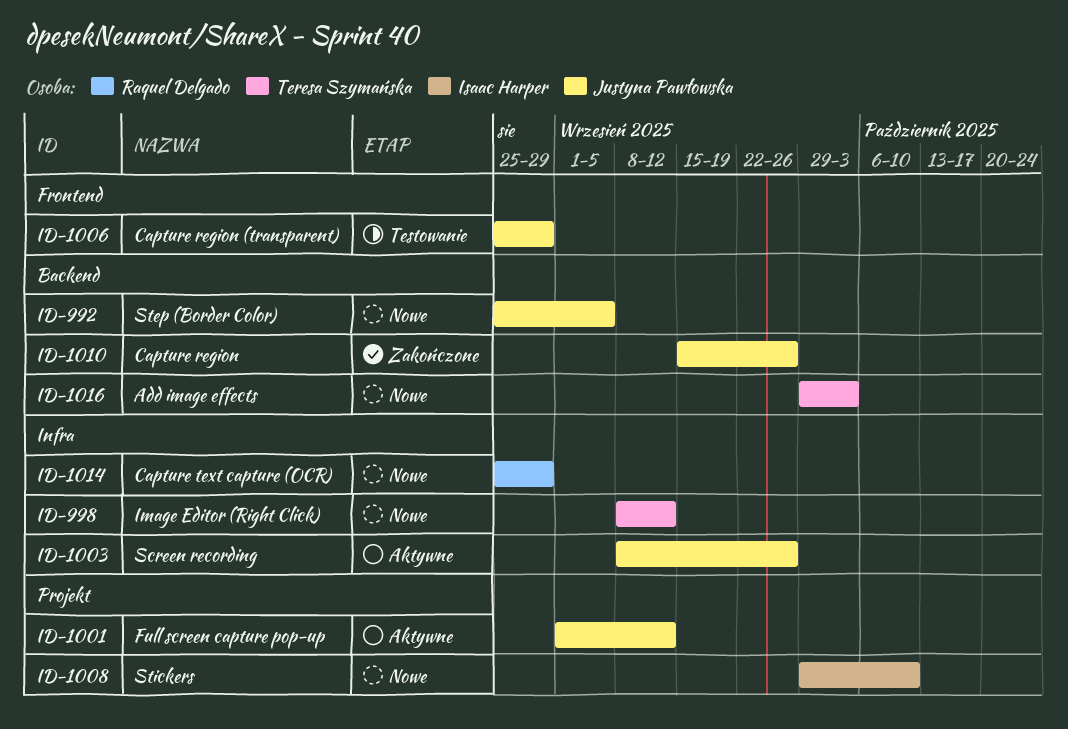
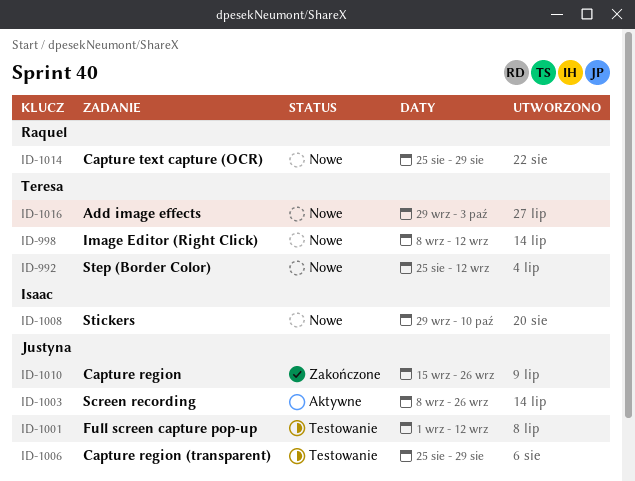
ID-992, owner: Justyna Pawłowska -> Teresa Szymańska
ID-992, due: Sep 5 -> Sep 12
ID-1001, status: Aktywne -> Testowanie

